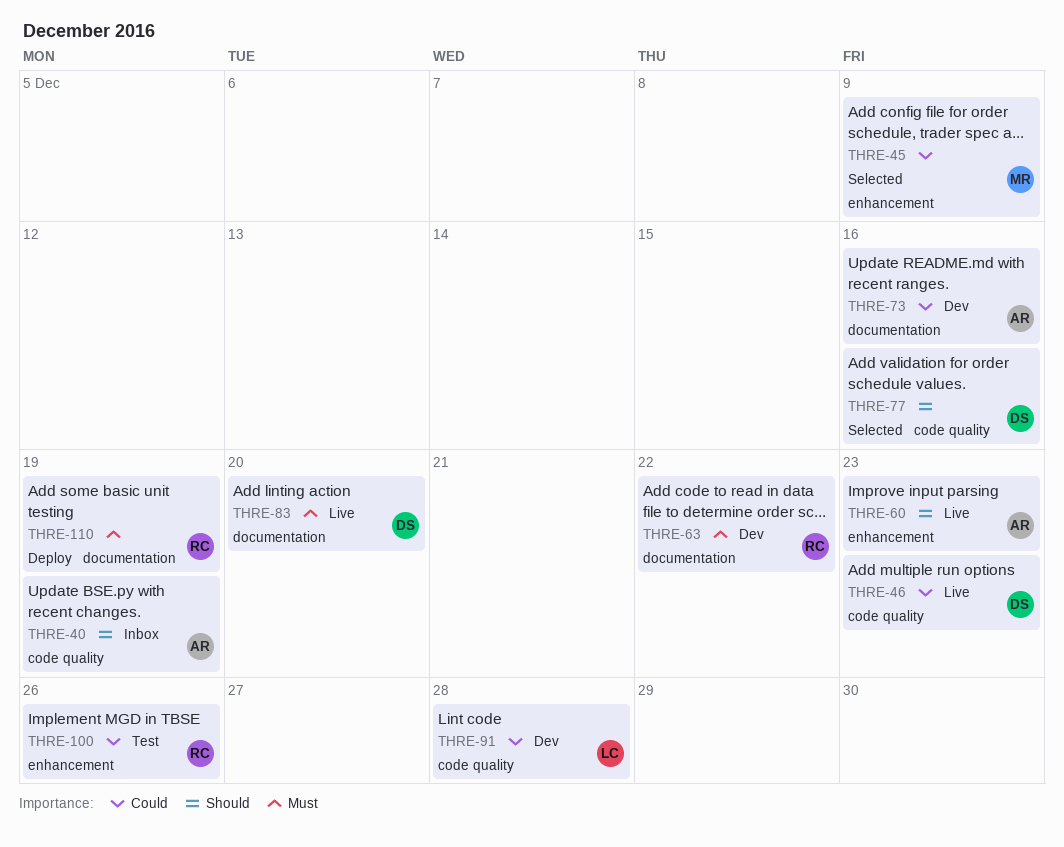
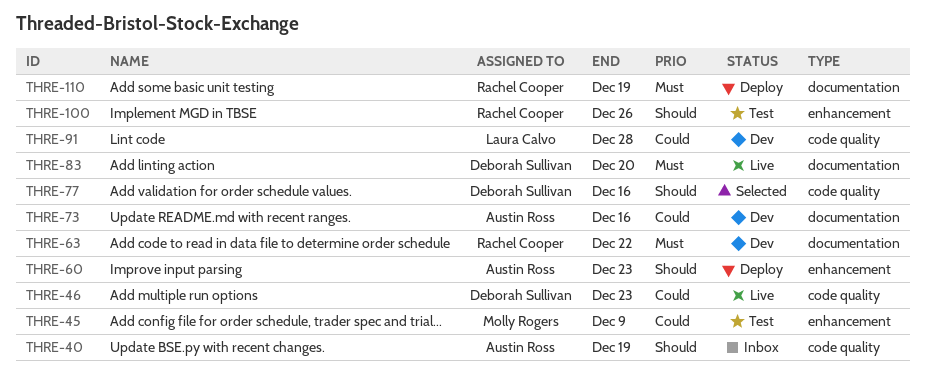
THRE-45, status: Selected -> Test
THRE-60, status: Live -> Deploy
THRE-100, priority: Could -> Should

